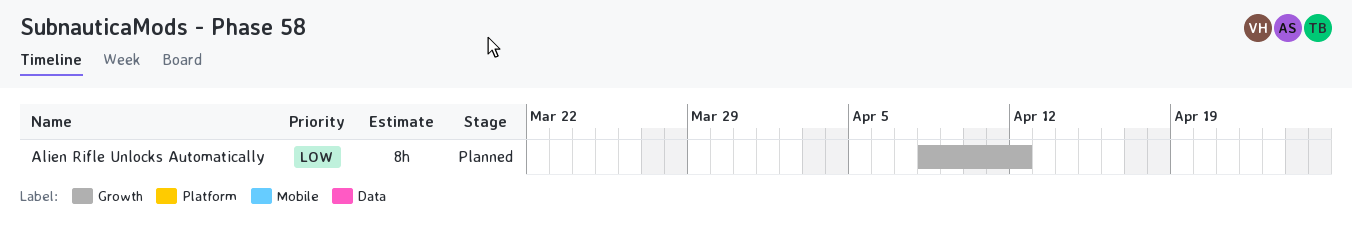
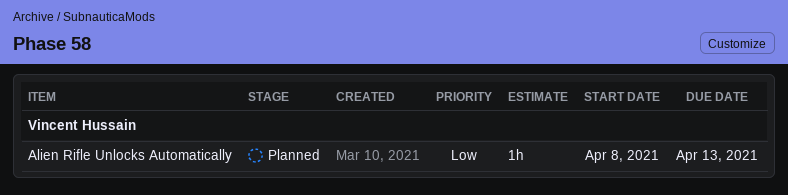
Alien Rifle Unlocks Automatically, estimate: 8h -> 1h
Alien Rifle Unlocks Automatically, due: Apr 12 -> Apr 13

